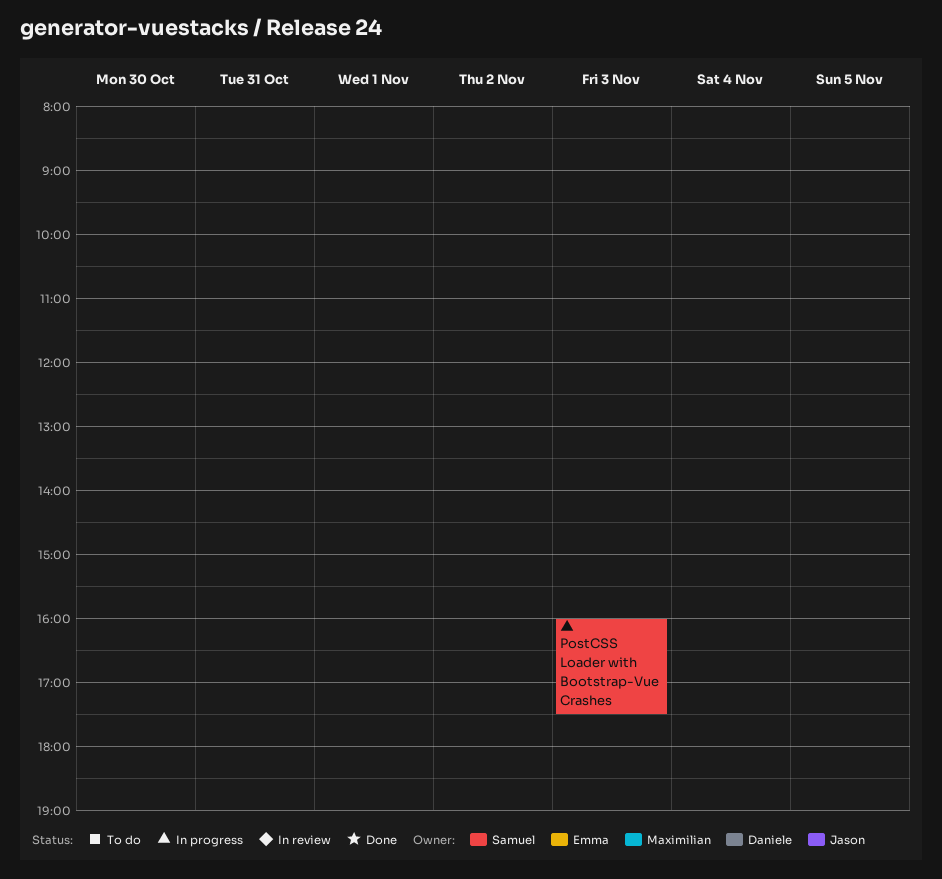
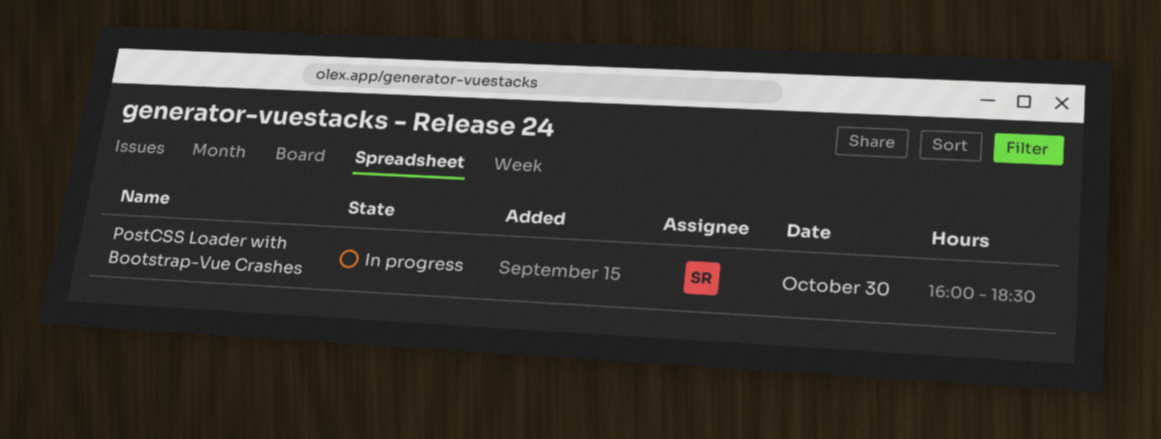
PostCSS Loader with Bootstrap-Vue Crashes, day: Nov 3 -> Oct 30
PostCSS Loader with Bootstrap-Vue Crashes, ends: 17:30 -> 18:30

